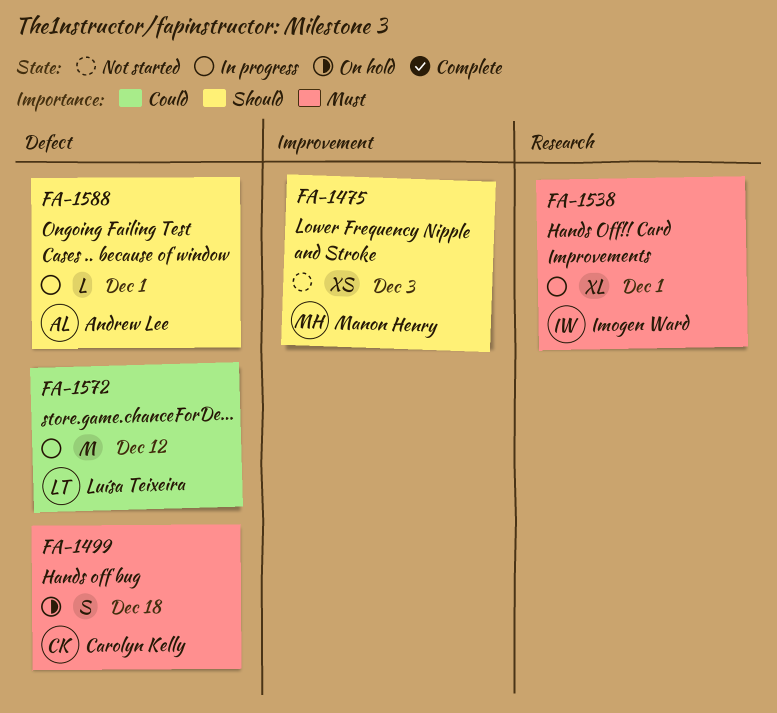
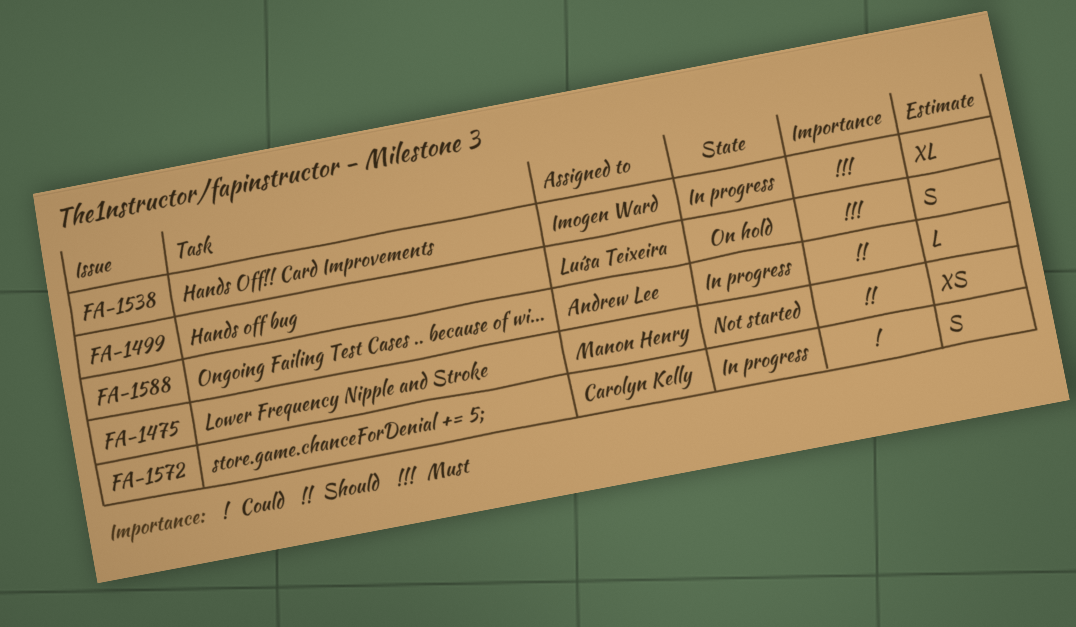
FA-1499, owner: Carolyn Kelly -> Luísa Teixeira
FA-1572, owner: Luísa Teixeira -> Carolyn Kelly
FA-1572, estimate: M -> S

